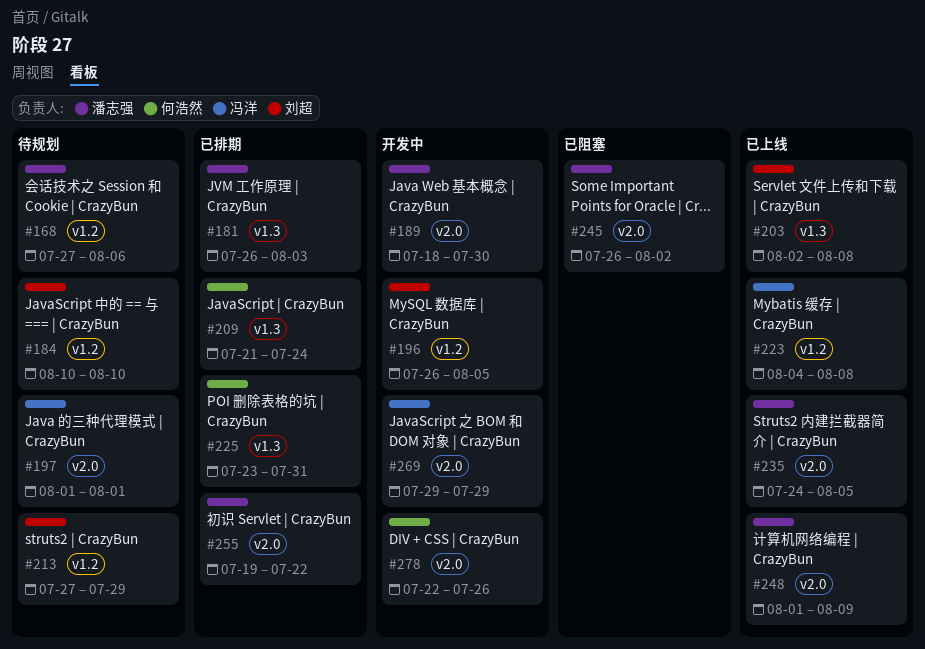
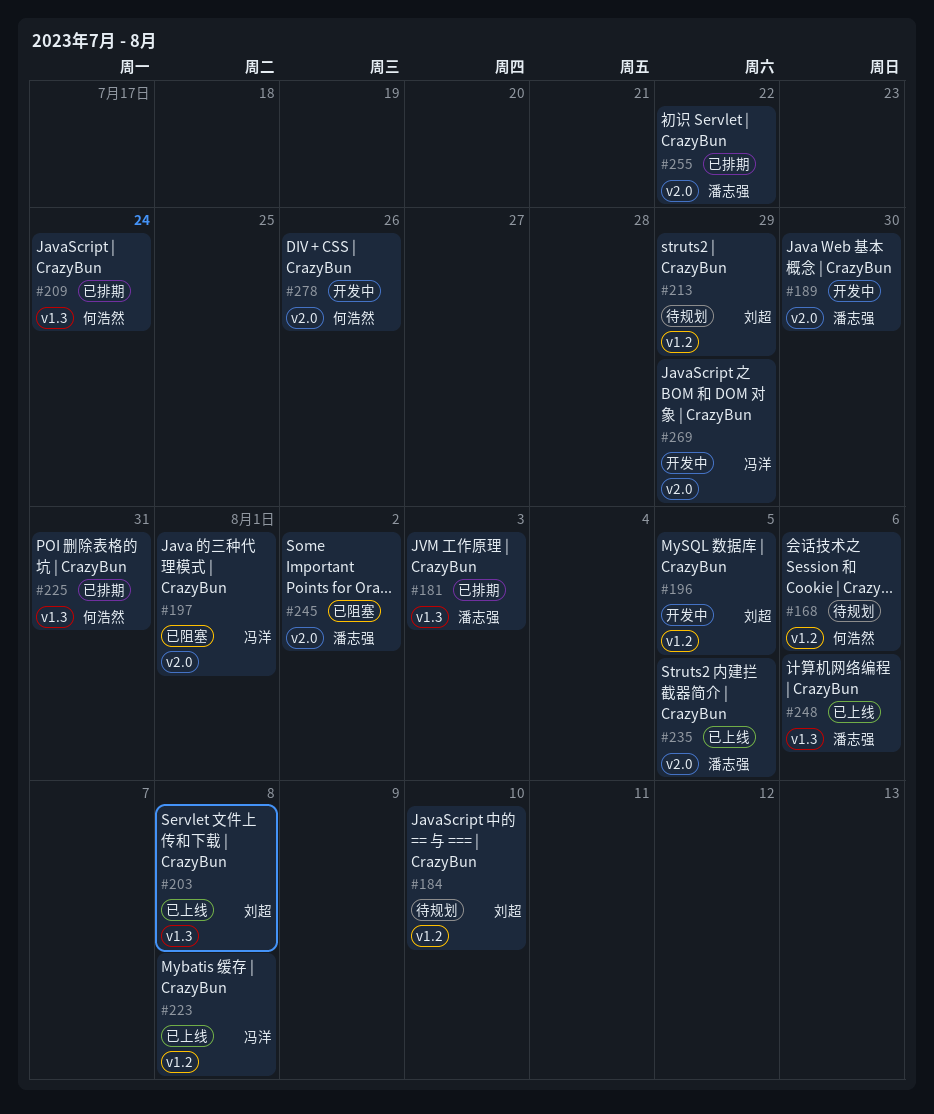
#168, owner: 潘志强 -> 何浩然
#197, status: 待规划 -> 已阻塞
#248, label: v2.0 -> v1.3
#248, due: Aug 9 -> Aug 6

